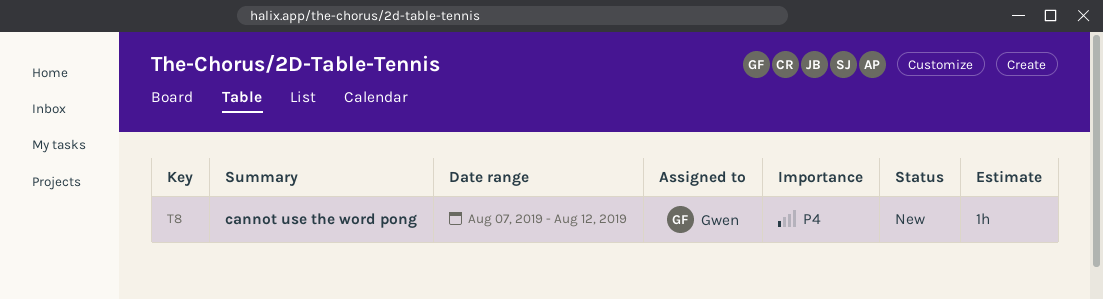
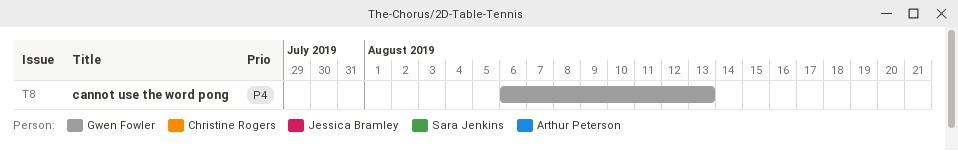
T8, start: Aug 7 -> Aug 6
T8, due: Aug 12 -> Aug 13

